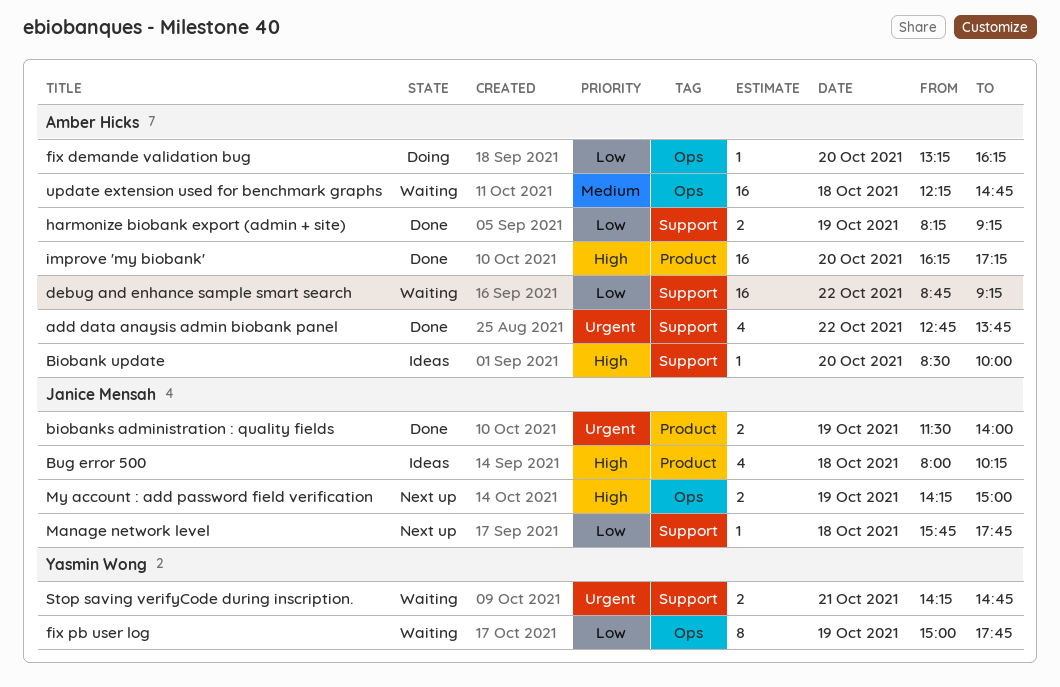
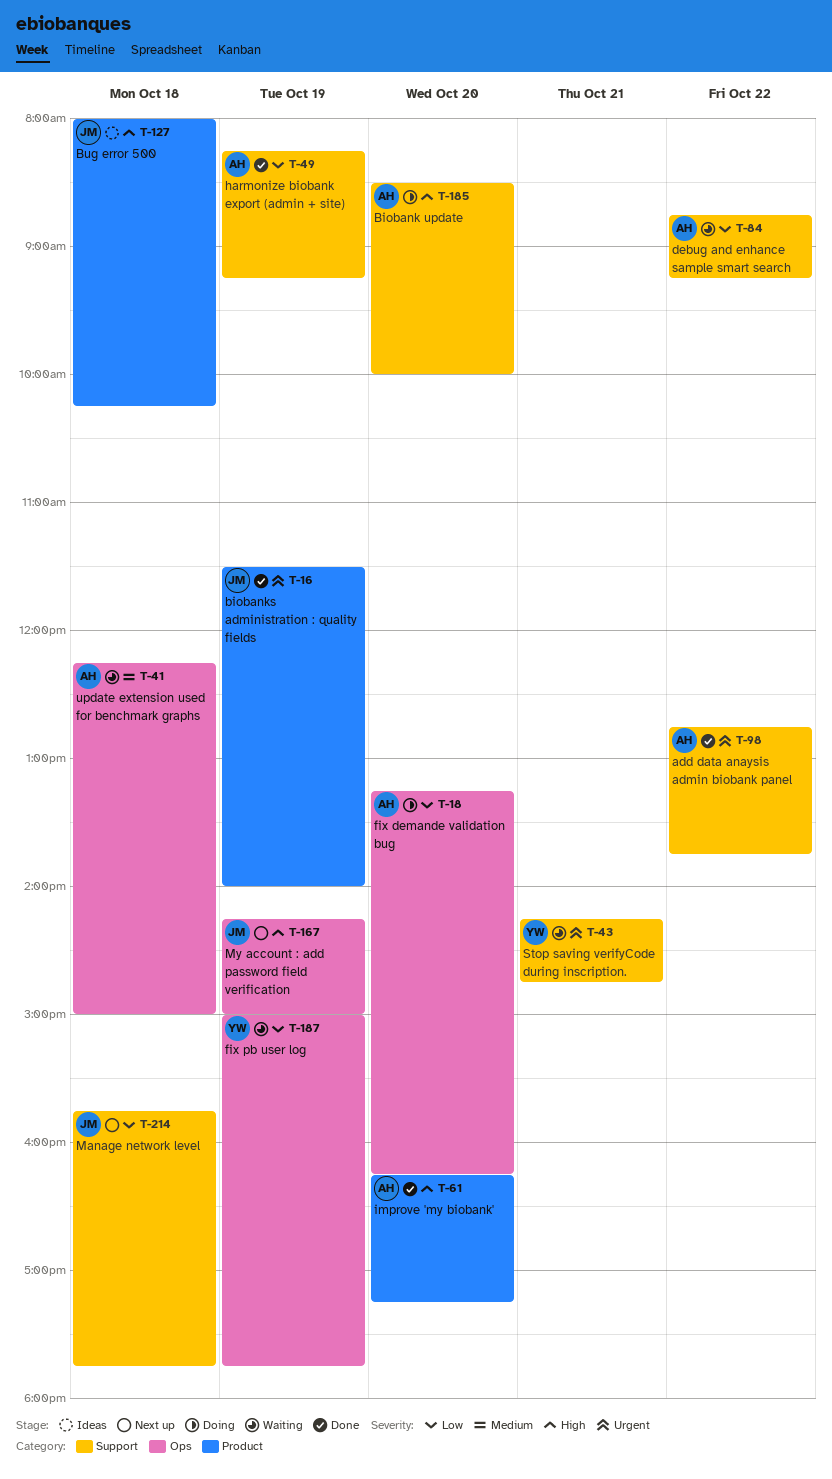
Biobank update, status: Ideas -> Doing
update extension used for benchmark graphs, ends: 14:45 -> 15:00

